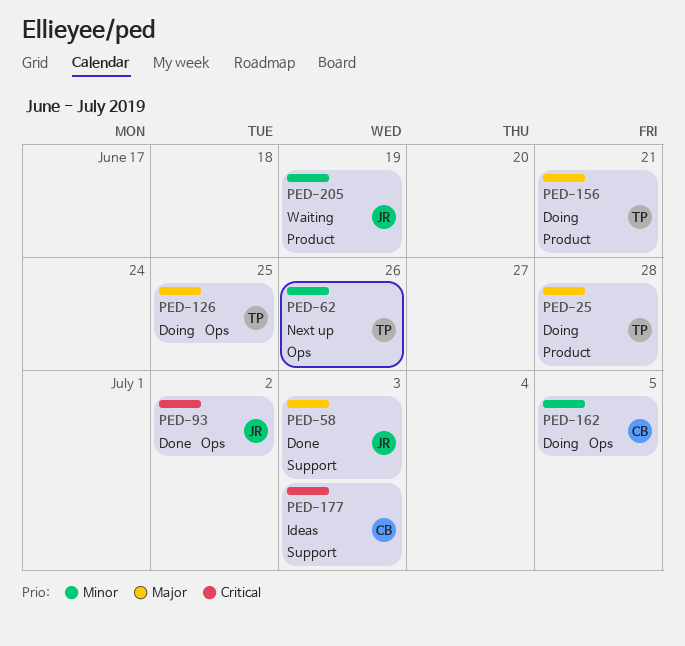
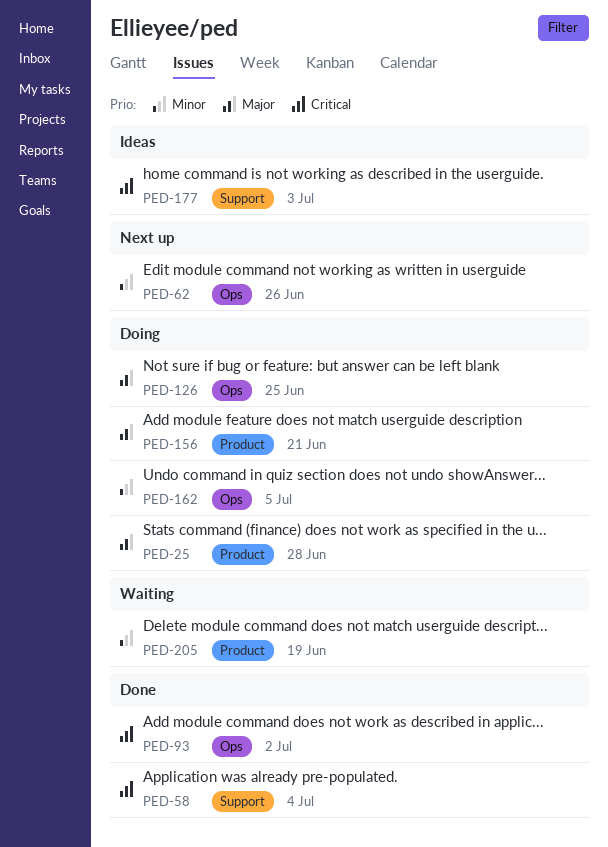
PED-58, priority: Major -> Critical
PED-58, due: Jul 3 -> Jul 4

